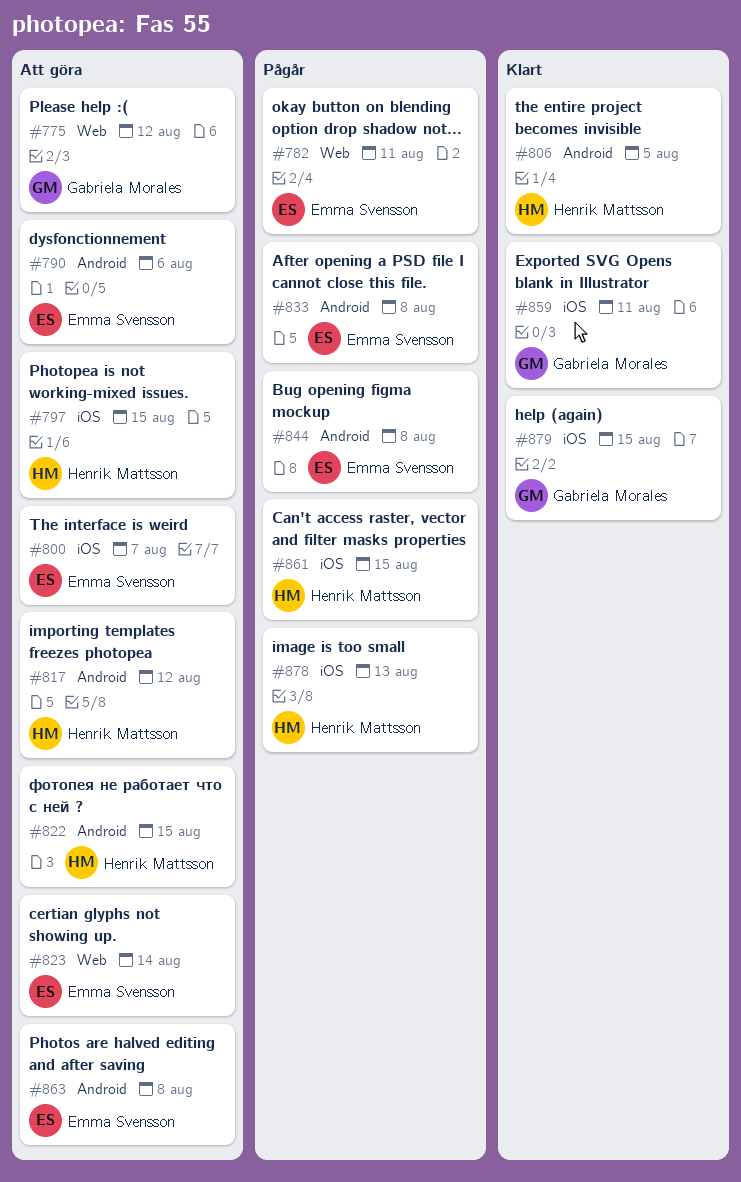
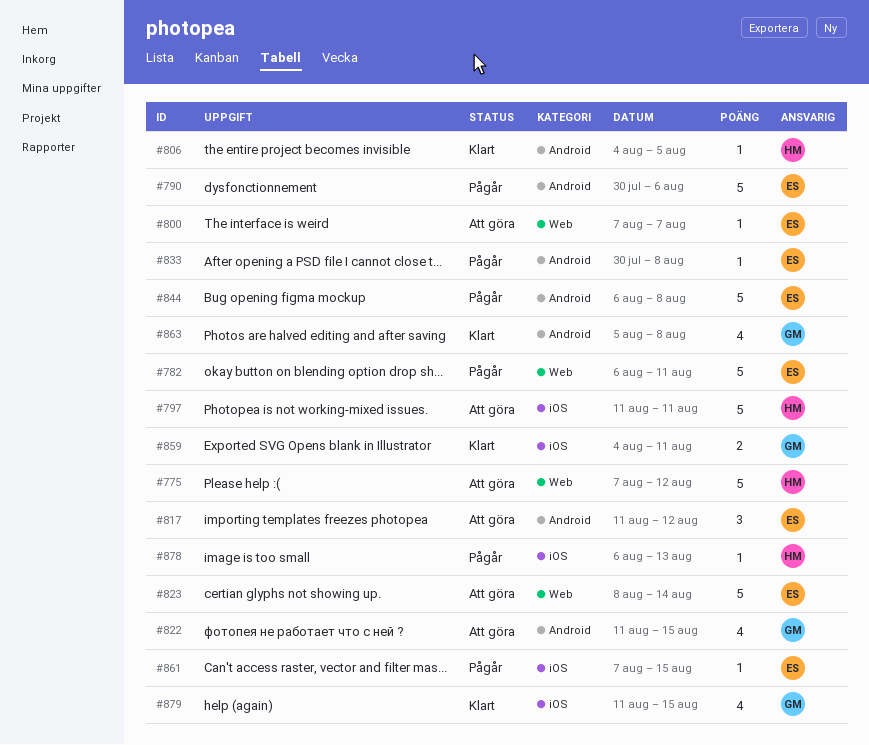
#775, owner: Gabriela Morales -> Henrik Mattsson
#790, status: Att göra -> Pågår
#797, due: Aug 15 -> Aug 11
#800, label: iOS -> Web
#817, owner: Henrik Mattsson -> Emma Svensson
#822, owner: Henrik Mattsson -> Gabriela Morales
#861, owner: Henrik Mattsson -> Emma Svensson
#863, status: Att göra -> Klart
#863, owner: Emma Svensson -> Gabriela Morales

